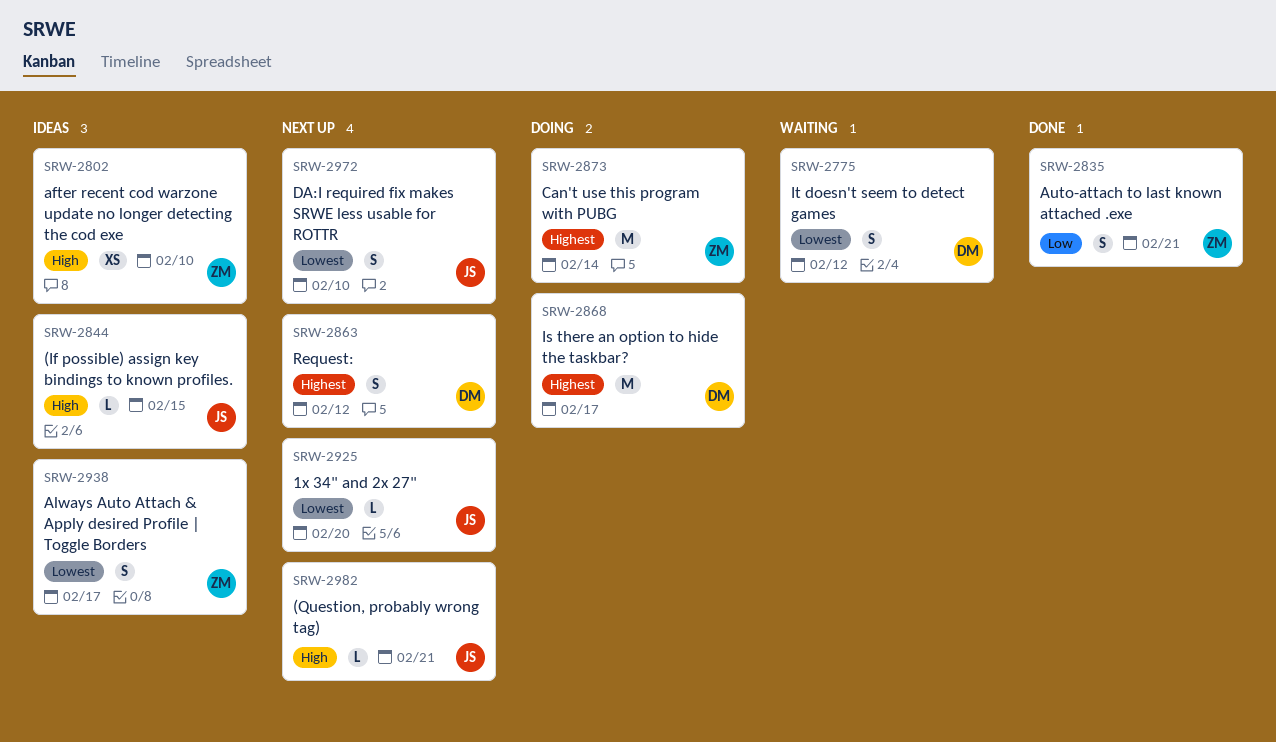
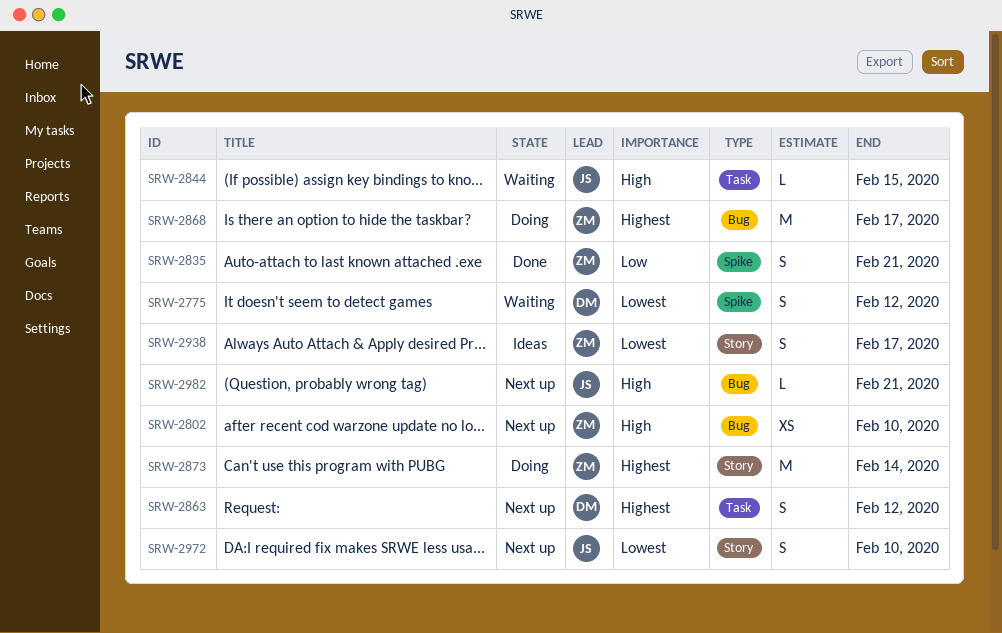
SRW-2802, status: Ideas -> Next up
SRW-2844, status: Ideas -> Waiting
SRW-2868, owner: DM -> ZM
SRW-2925: present -> none

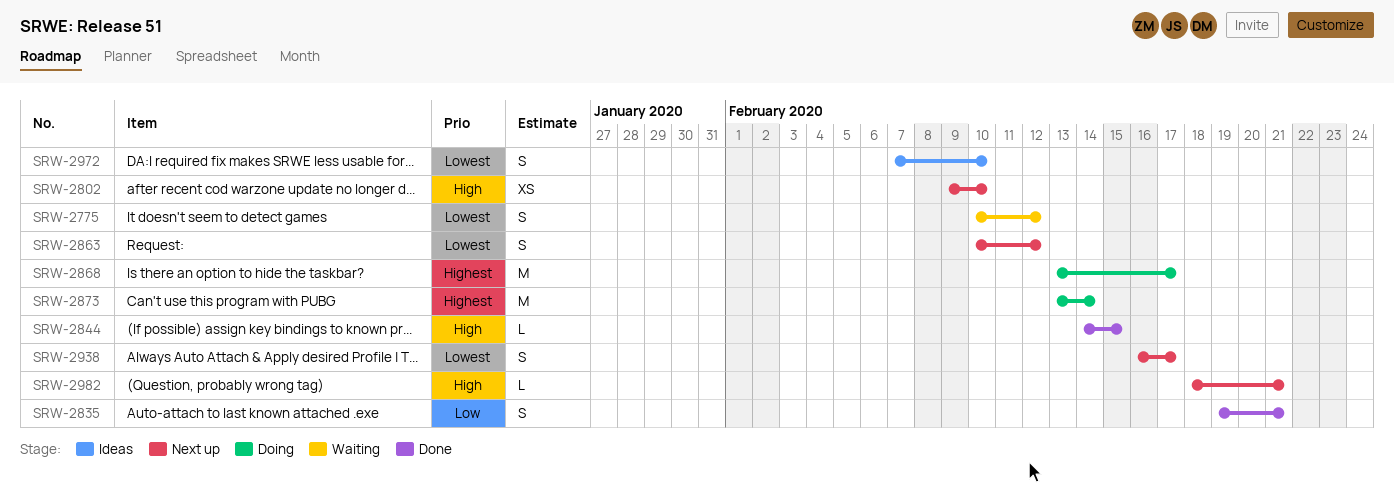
SRW-2844, status: Waiting -> Done
SRW-2863, priority: Highest -> Lowest
SRW-2938, status: Ideas -> Next up
SRW-2972, status: Next up -> Ideas

